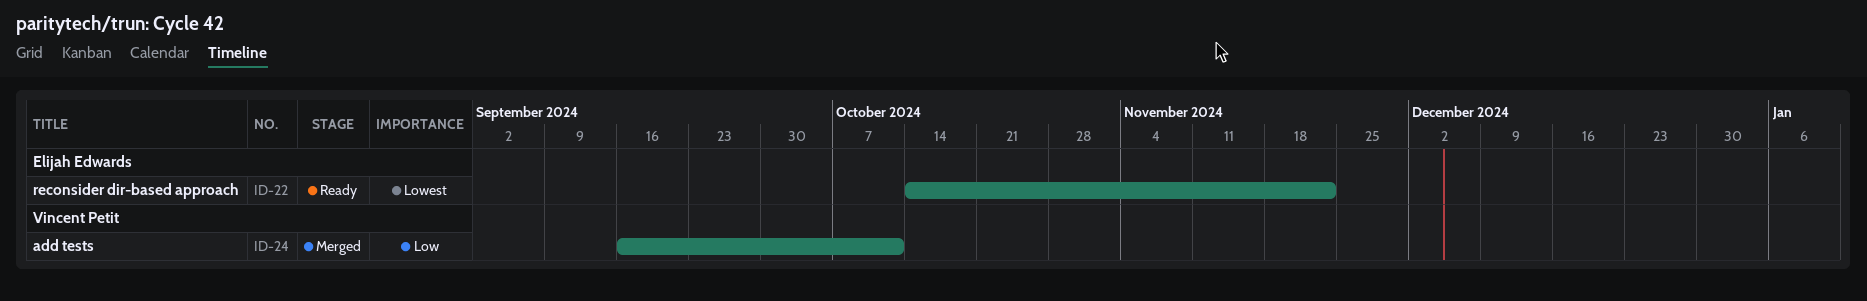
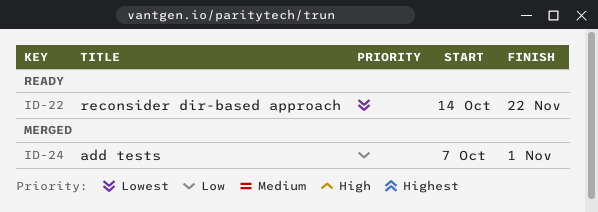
ID-24, start: Sep 16 -> Oct 7
ID-24, due: Oct 11 -> Nov 1

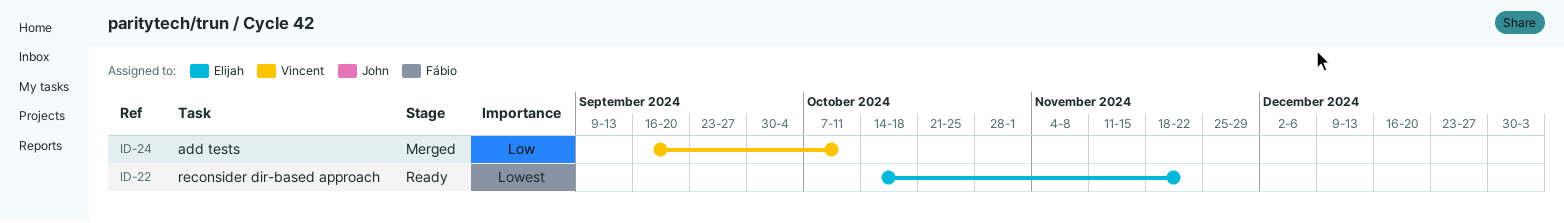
ID-24, start: Oct 7 -> Sep 16
ID-24, due: Nov 1 -> Oct 11

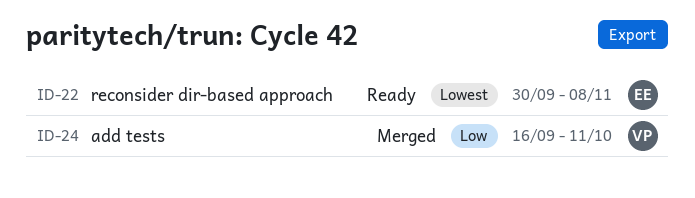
ID-22, start: Oct 14 -> Sep 30
ID-22, due: Nov 22 -> Nov 8

